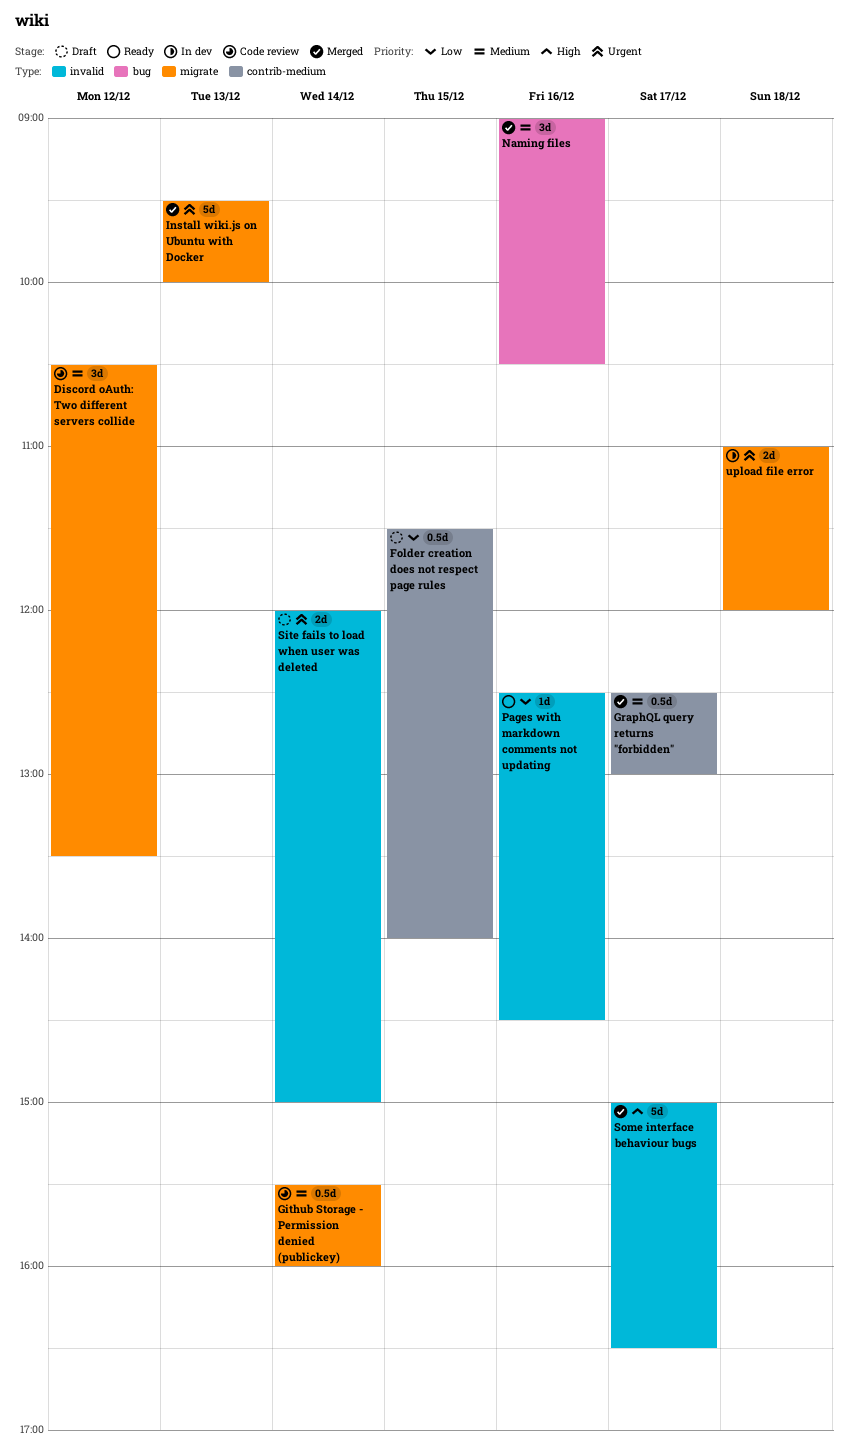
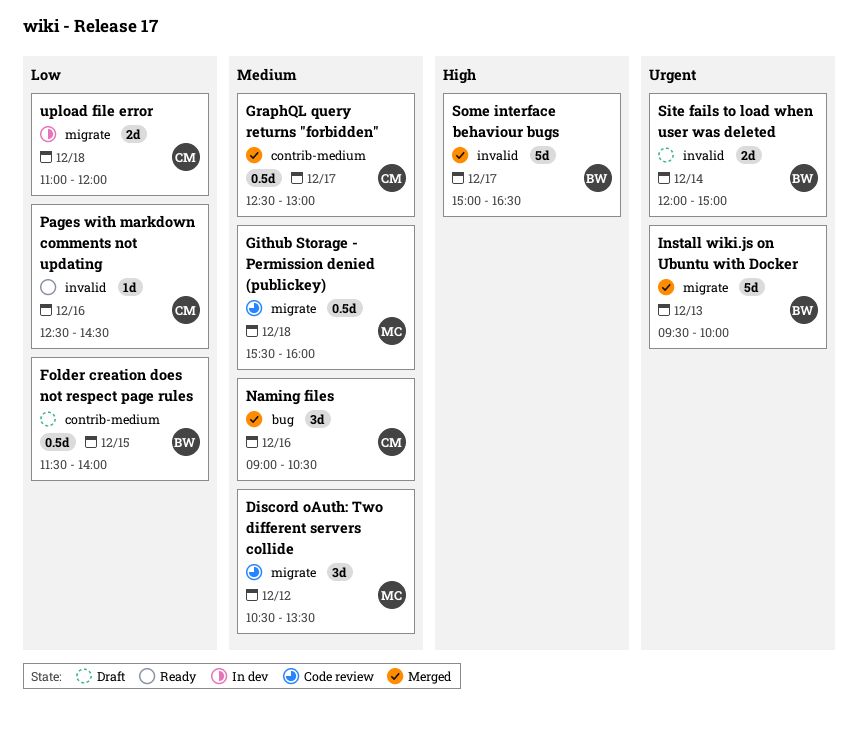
Github Storage - Permission denied (publickey), day: Dec 14 -> Dec 18
upload file error, priority: Urgent -> Low

